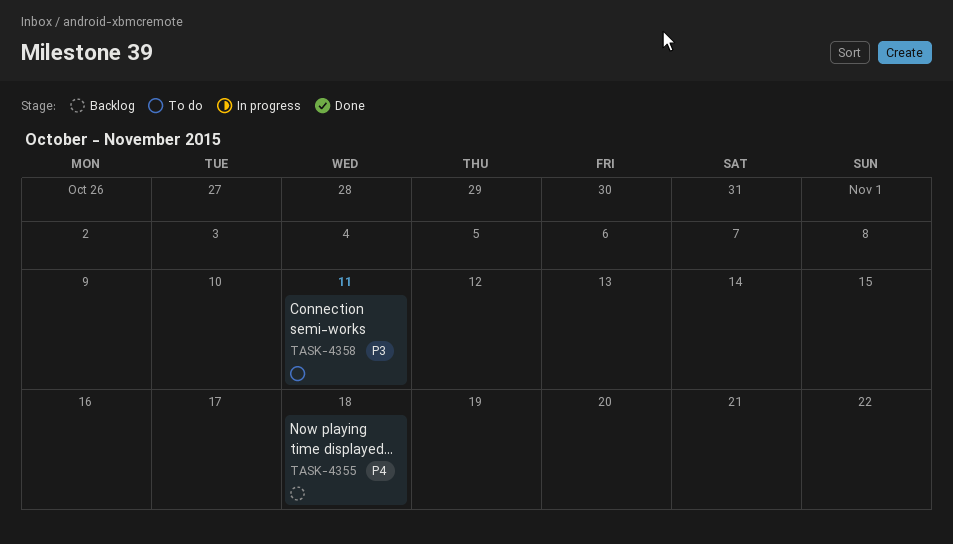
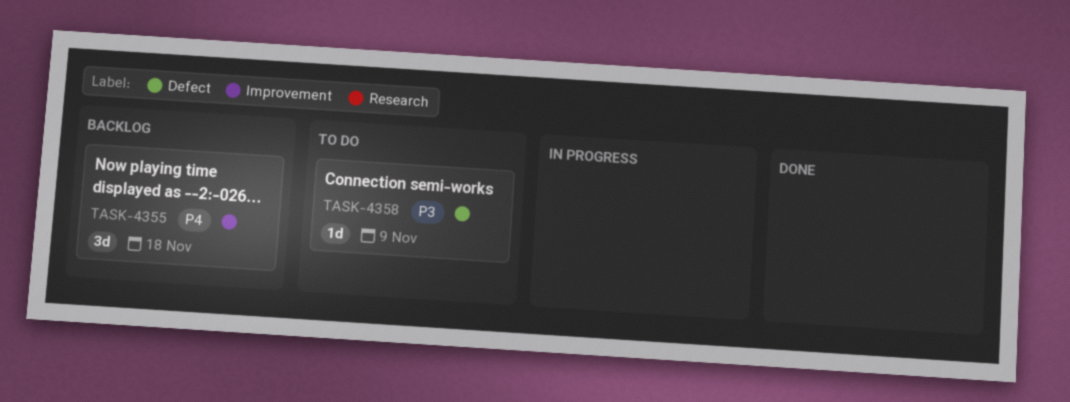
TASK-4358, due: Nov 11 -> Nov 9

